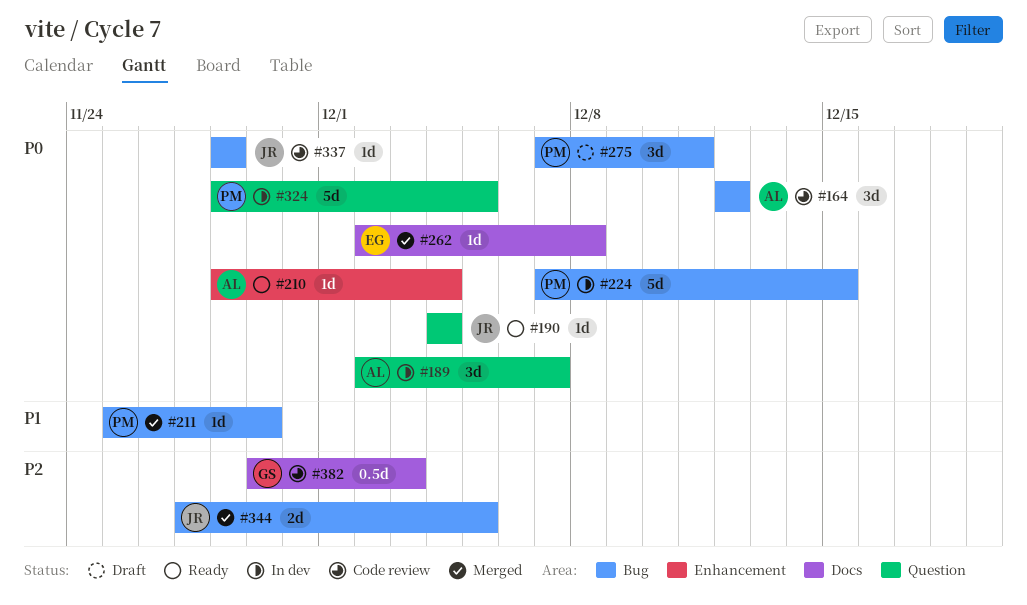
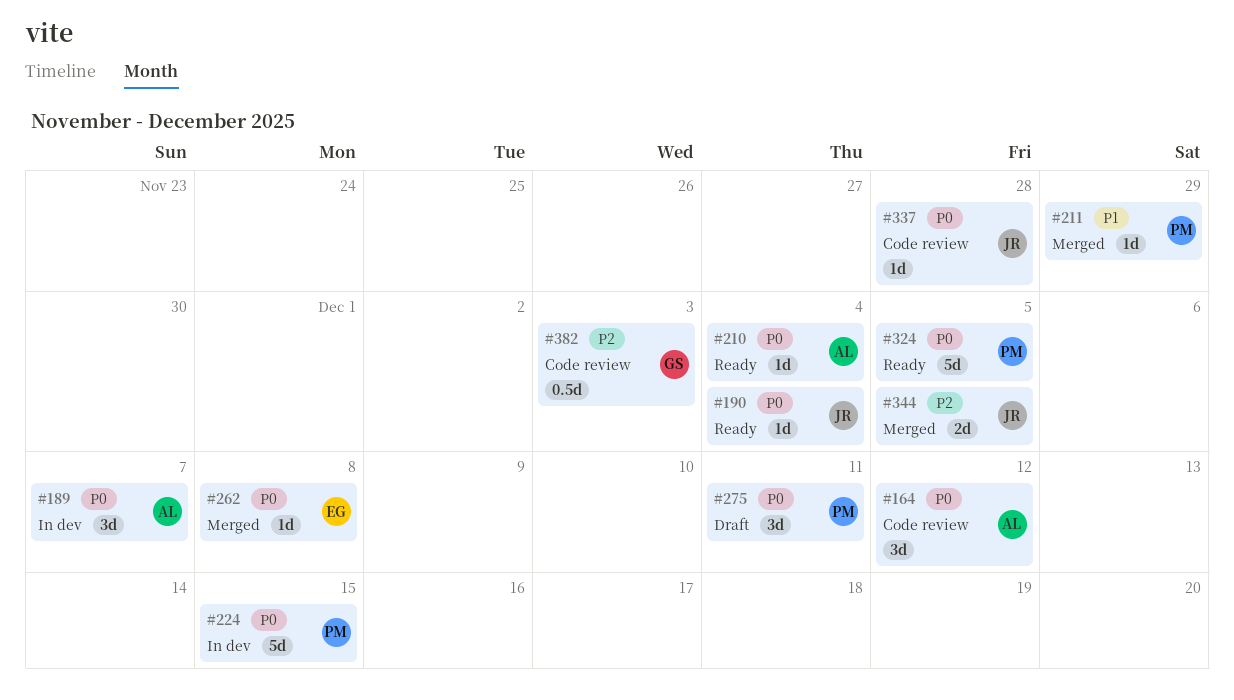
#324, status: In dev -> Ready

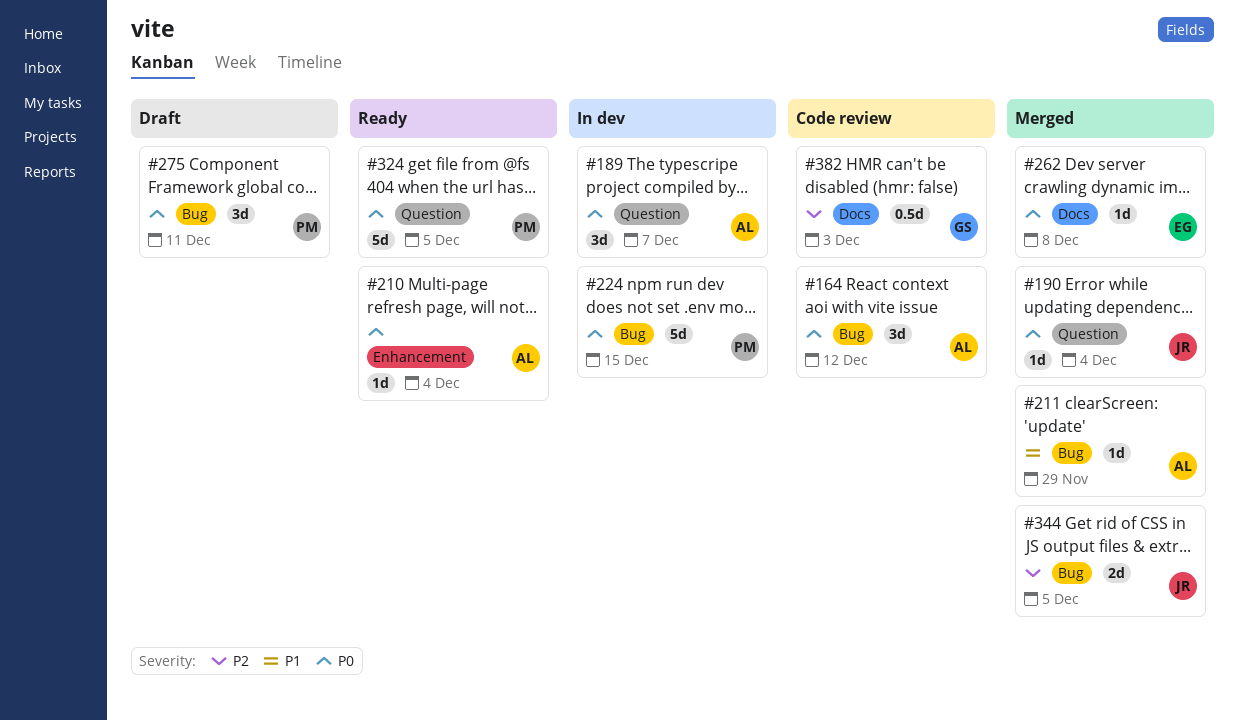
#190, status: Ready -> Merged
#211, owner: PM -> AL
#337: present -> none

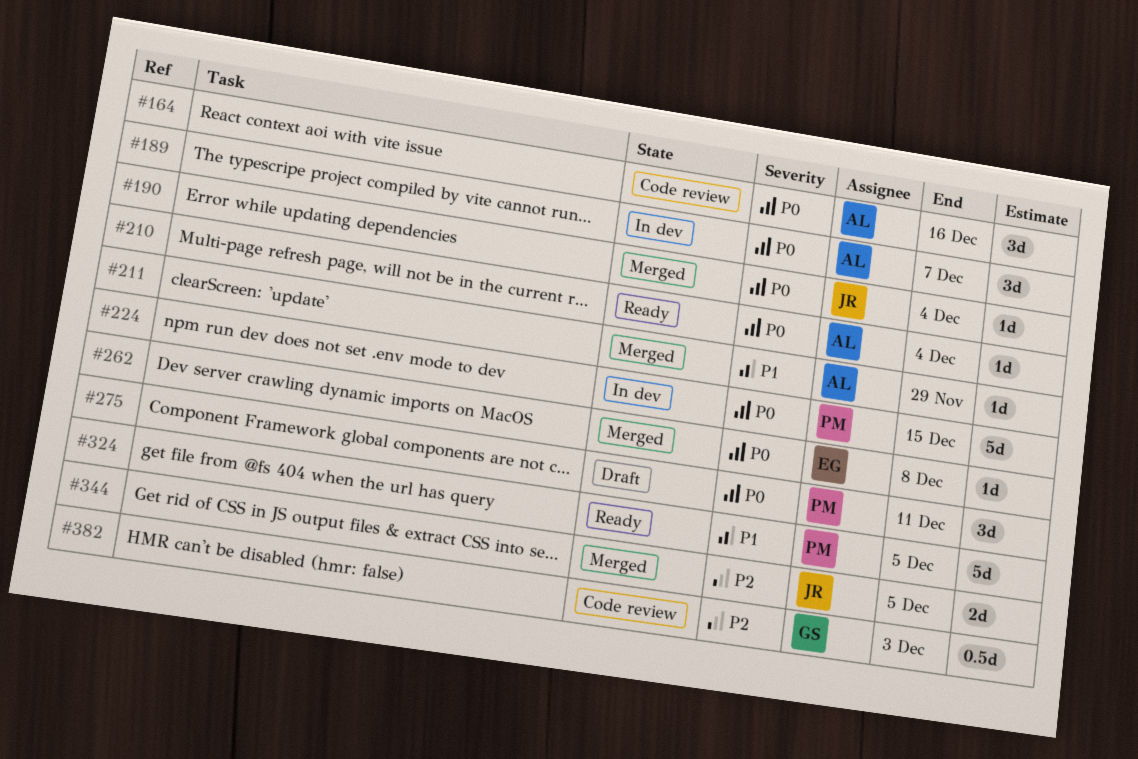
#164, due: Dec 12 -> Dec 16
#324, priority: P0 -> P1

